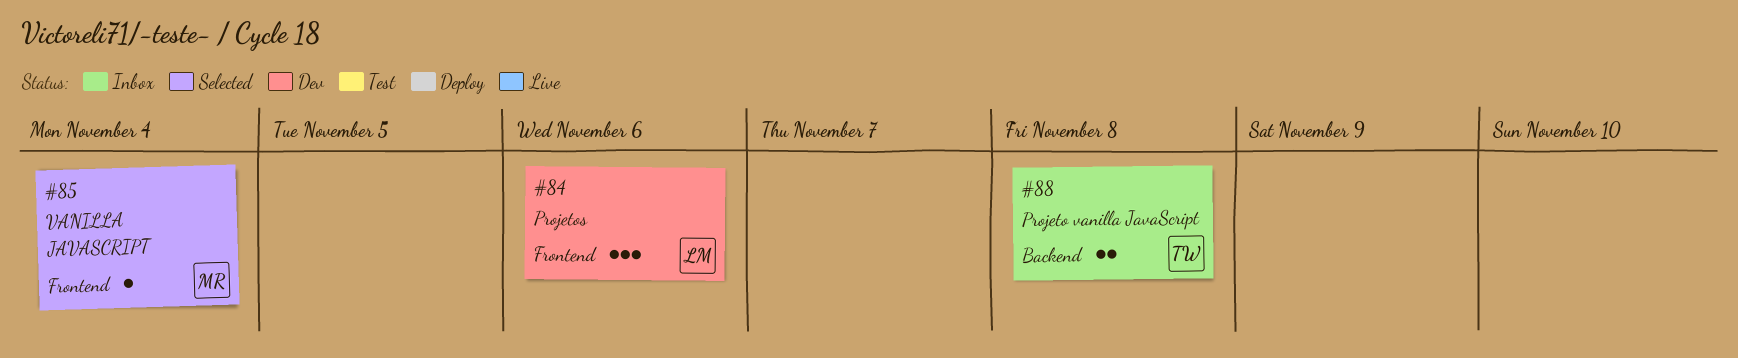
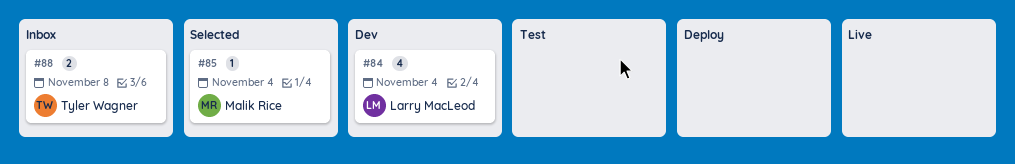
#84, estimate: 3 -> 4
#84, due: Nov 6 -> Nov 4

